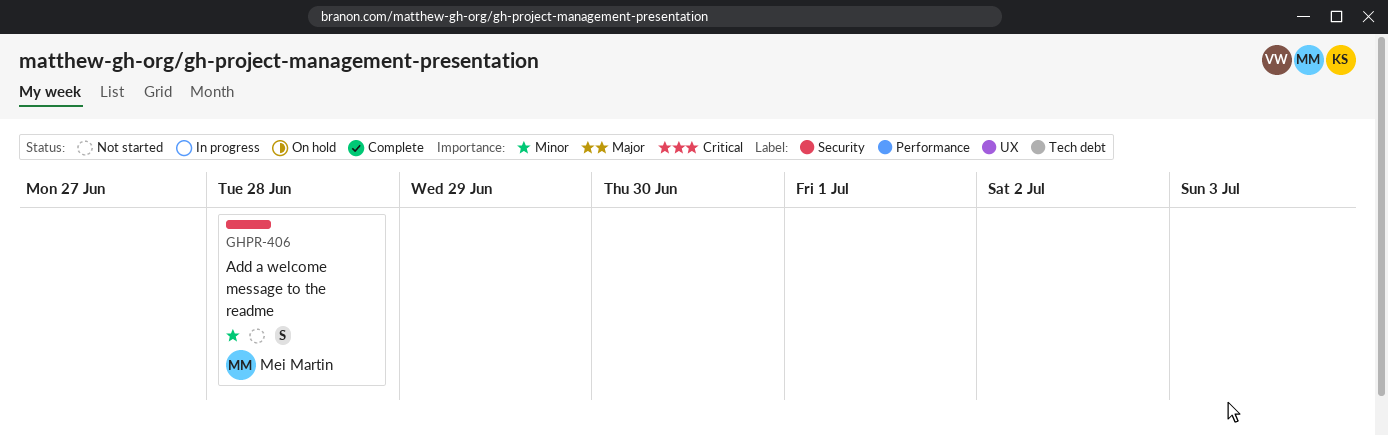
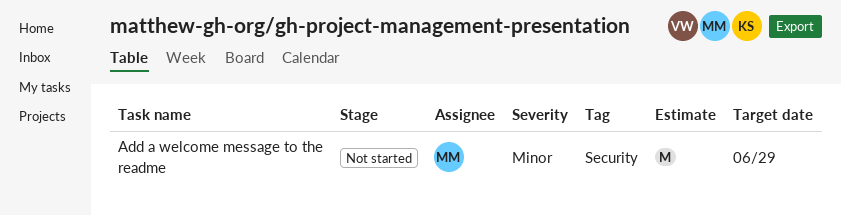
Add a welcome message to the readme, estimate: S -> M
Add a welcome message to the readme, due: Jun 28 -> Jun 29

